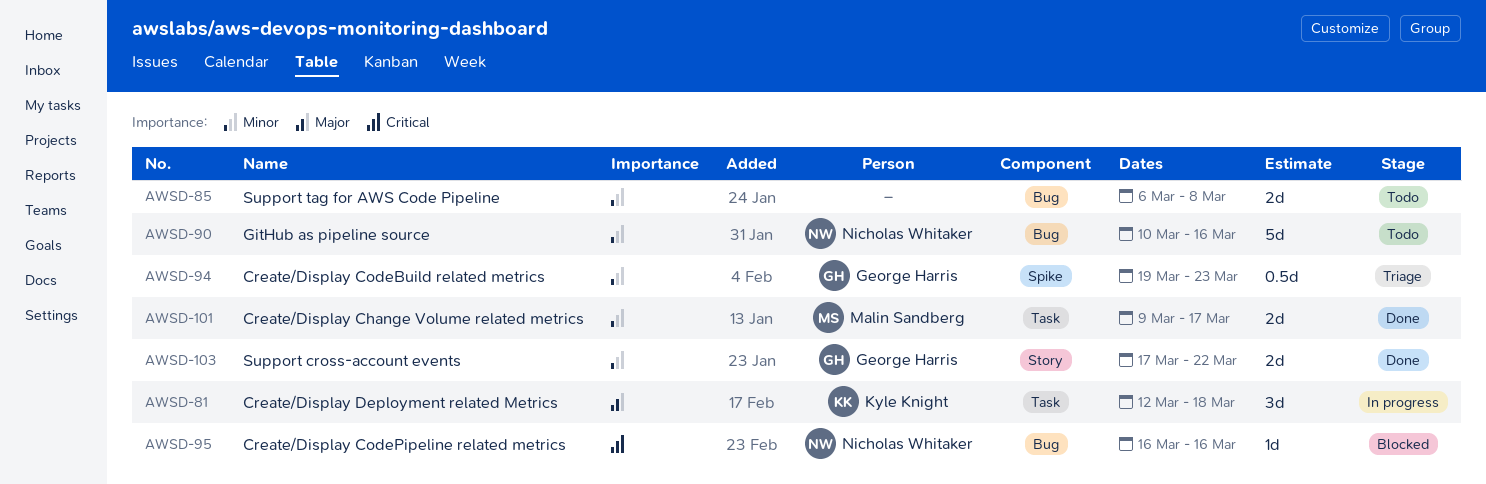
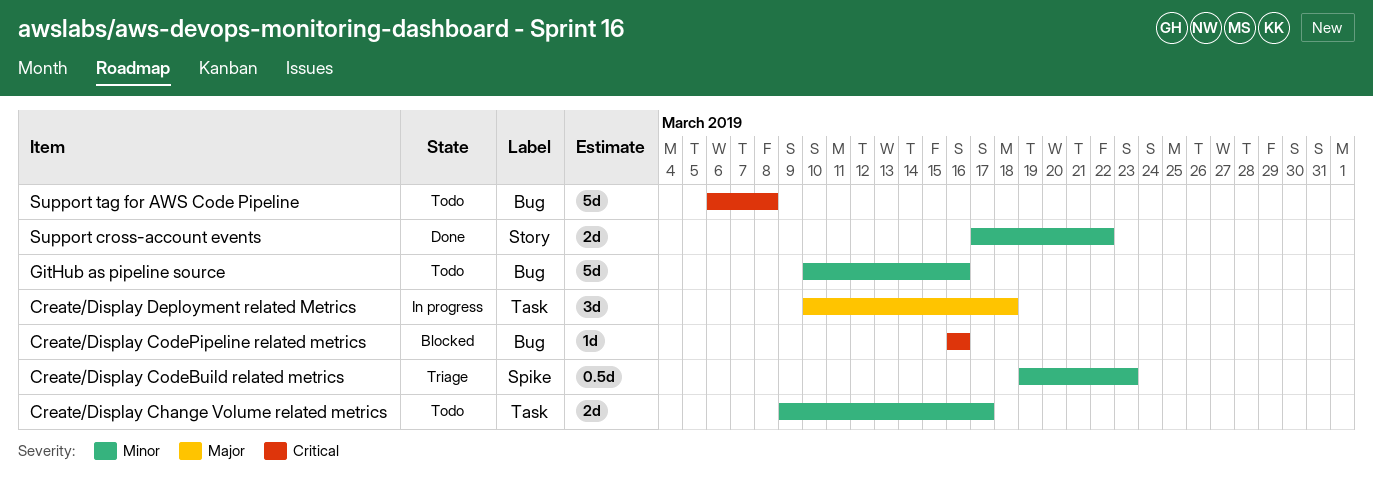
Create/Display Change Volume related metrics, status: Done -> Todo
Create/Display Deployment related Metrics, start: Mar 12 -> Mar 10
Support tag for AWS Code Pipeline, priority: Minor -> Critical
Support tag for AWS Code Pipeline, estimate: 2d -> 5d

